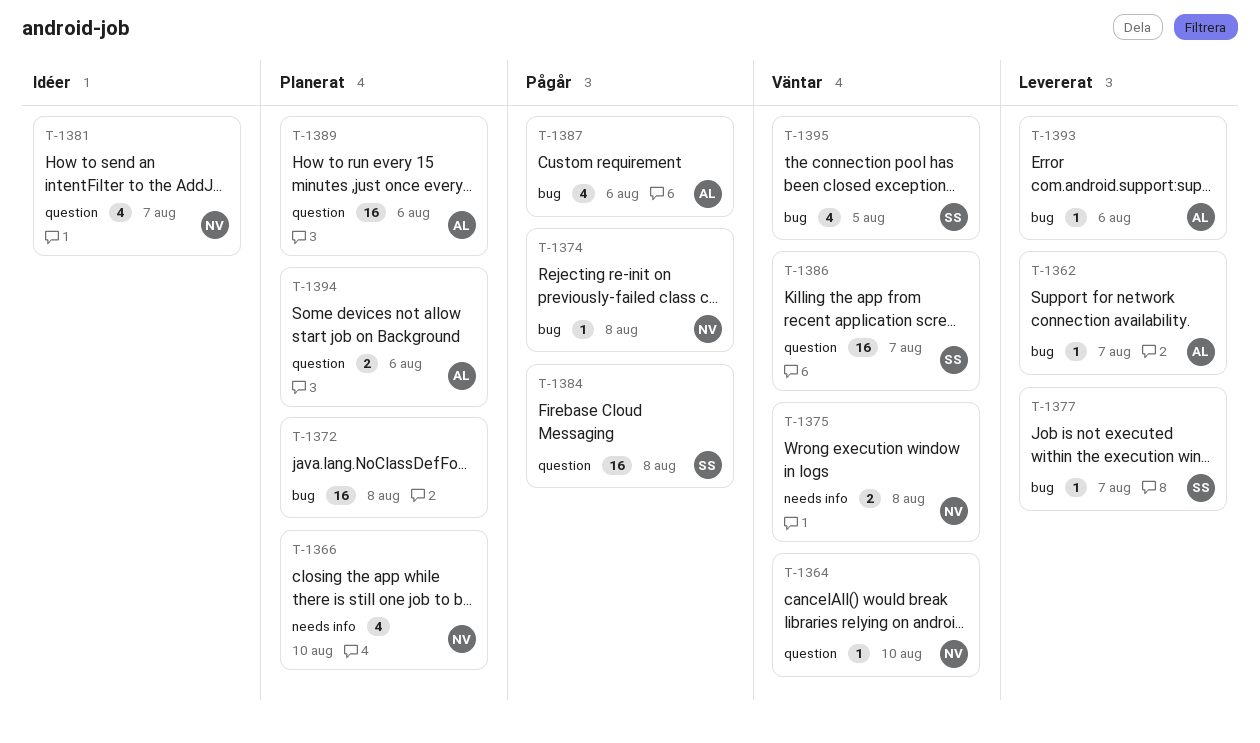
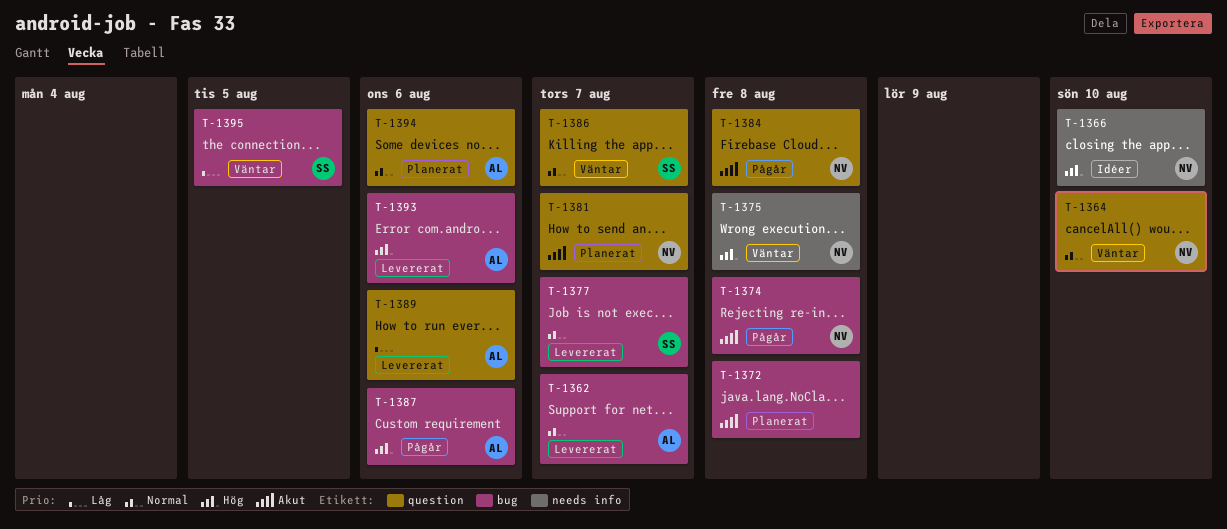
T-1366, status: Planerat -> Idéer
T-1381, status: Idéer -> Planerat
T-1384, owner: SS -> NV
T-1389, status: Planerat -> Levererat

